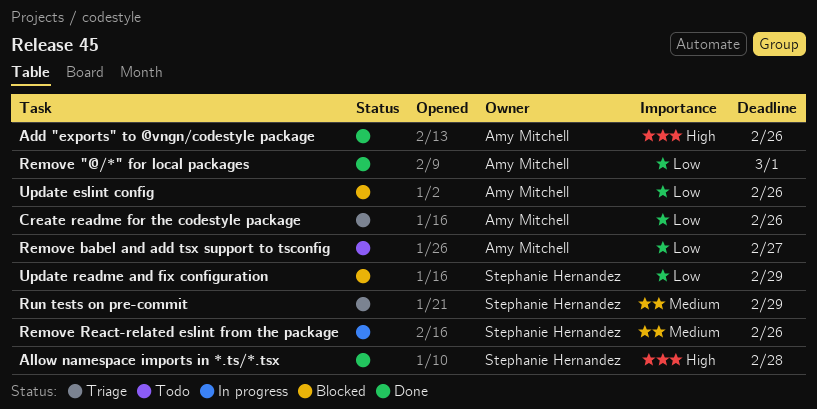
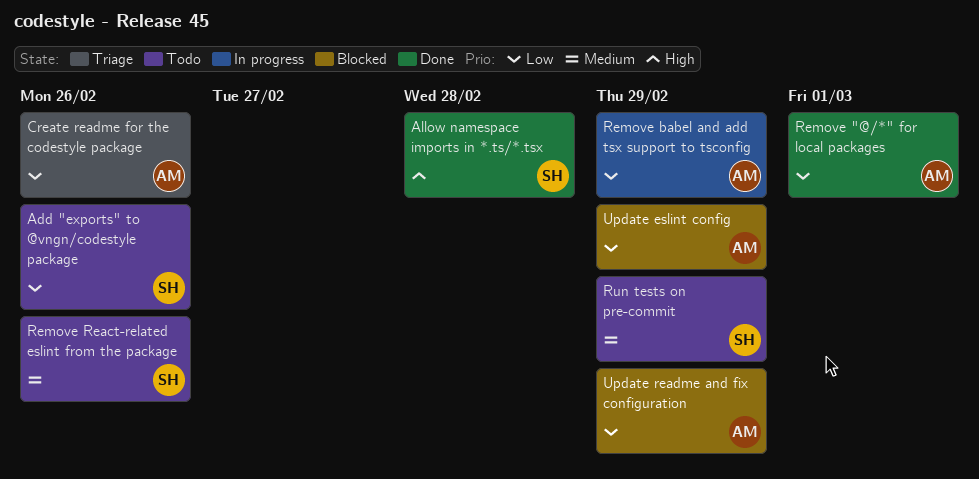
Add "exports" to @vngn/codestyle package, status: Done -> Todo
Add "exports" to @vngn/codestyle package, owner: Amy Mitchell -> Stephanie Hernandez
Add "exports" to @vngn/codestyle package, priority: High -> Low
Remove babel and add tsx support to tsconfig, status: Todo -> In progress
Remove babel and add tsx support to tsconfig, due: Feb 27 -> Feb 29
Remove React-related eslint from the package, status: In progress -> Todo
Run tests on pre-commit, status: Triage -> Todo
Update eslint config, due: Feb 26 -> Feb 29
Update readme and fix configuration, owner: Stephanie Hernandez -> Amy Mitchell

